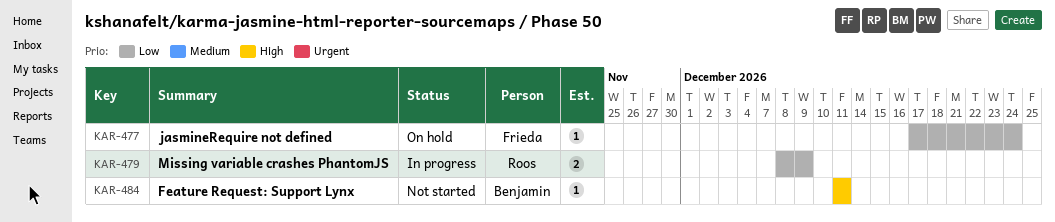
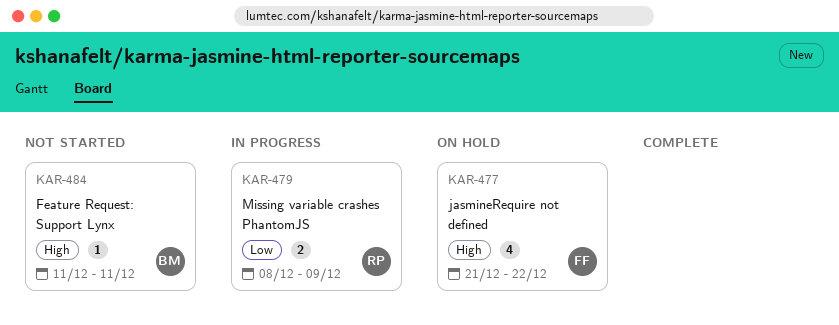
KAR-477, priority: Low -> High
KAR-477, estimate: 1 -> 4
KAR-477, start: Dec 17 -> Dec 21
KAR-477, due: Dec 24 -> Dec 22

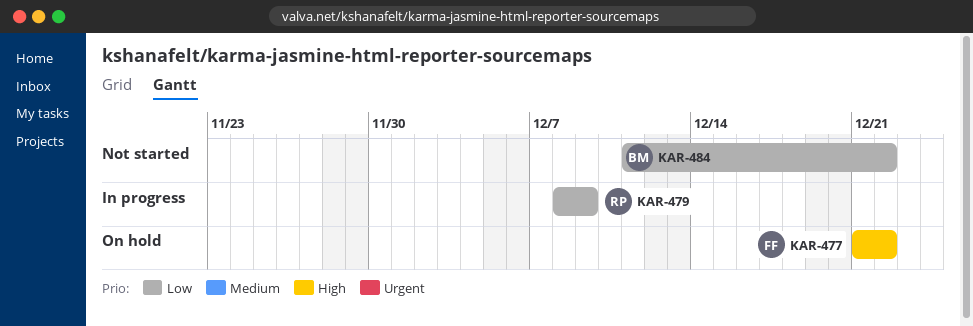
KAR-484, priority: High -> Low
KAR-484, due: Dec 11 -> Dec 22

